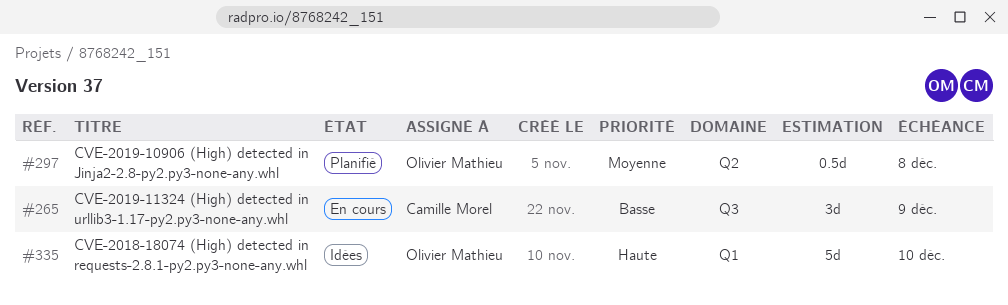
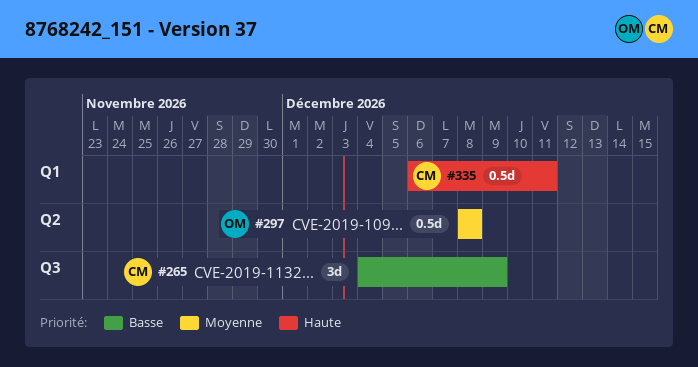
#335, owner: Olivier Mathieu -> Camille Morel
#335, estimate: 5d -> 0.5d
#335, due: Dec 10 -> Dec 11

